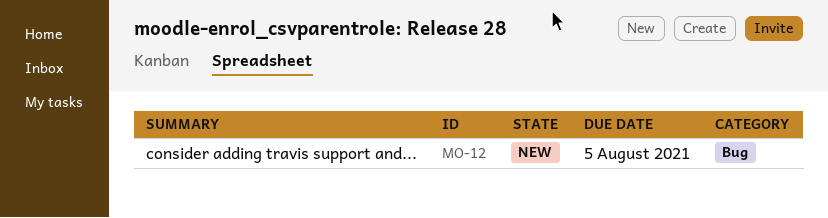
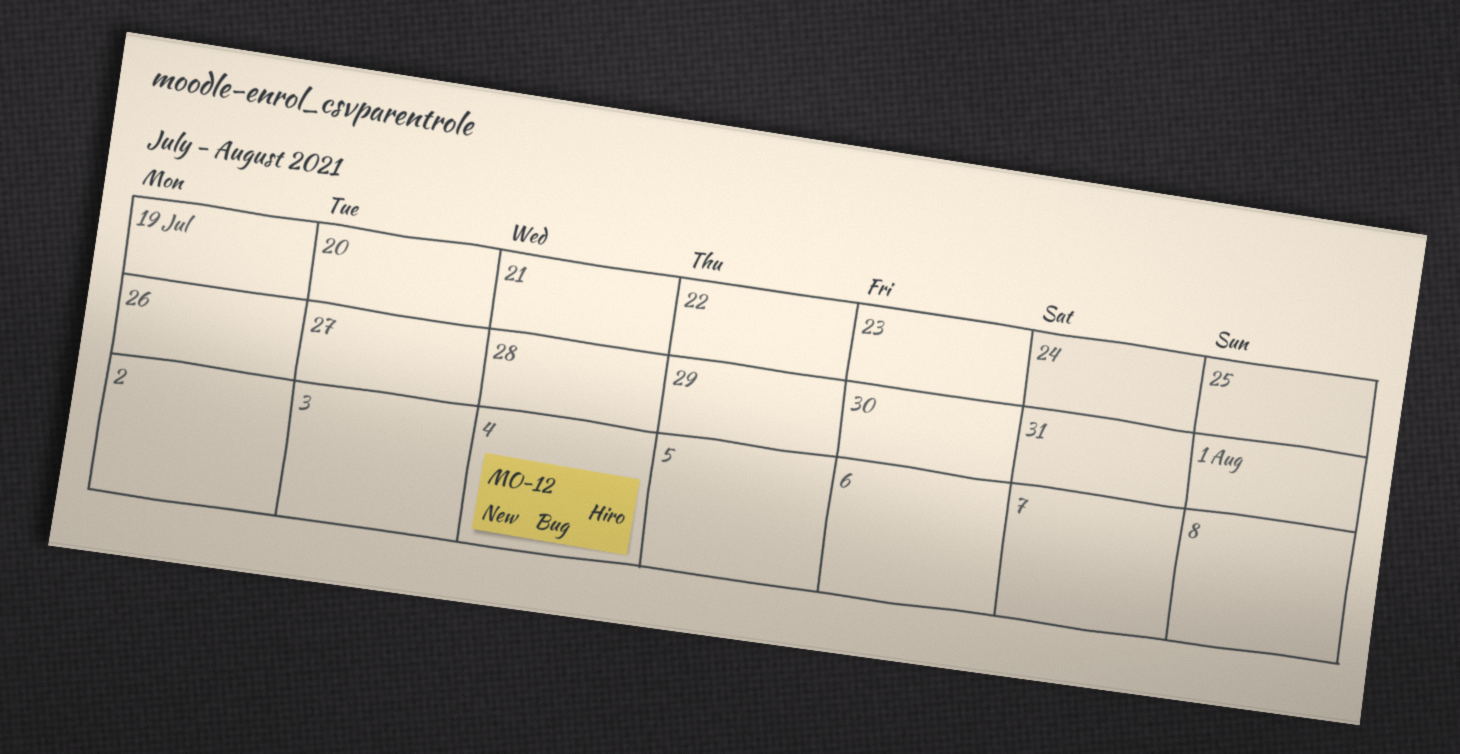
MO-12, due: Aug 5 -> Aug 4

